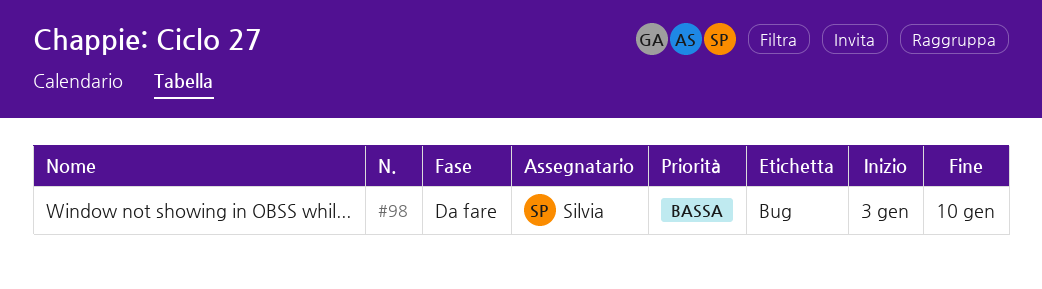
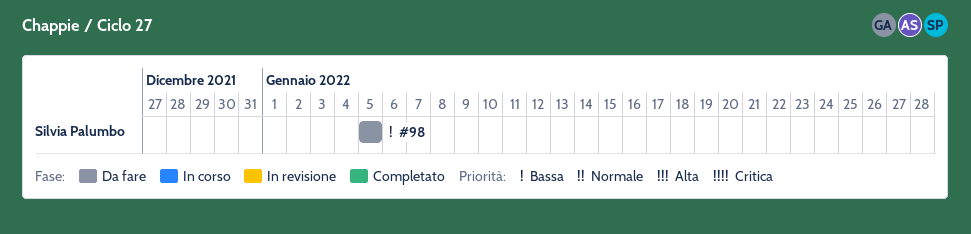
#98, start: Jan 3 -> Jan 5
#98, due: Jan 10 -> Jan 5

